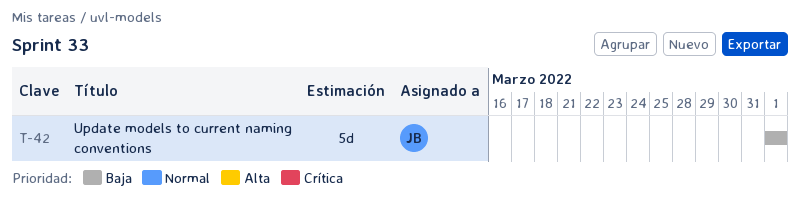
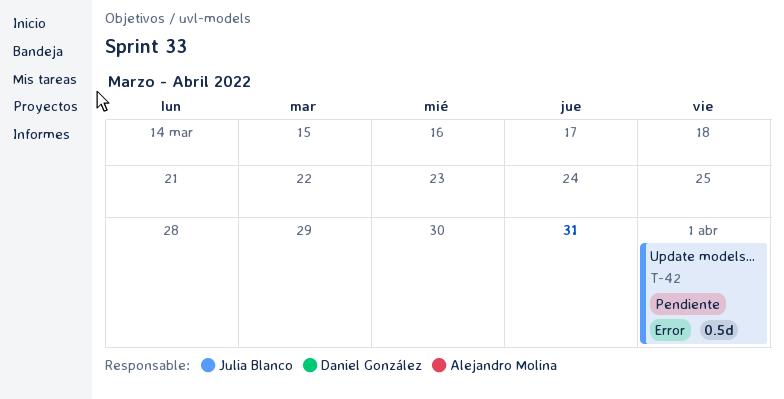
T-42, estimate: 5d -> 0.5d

